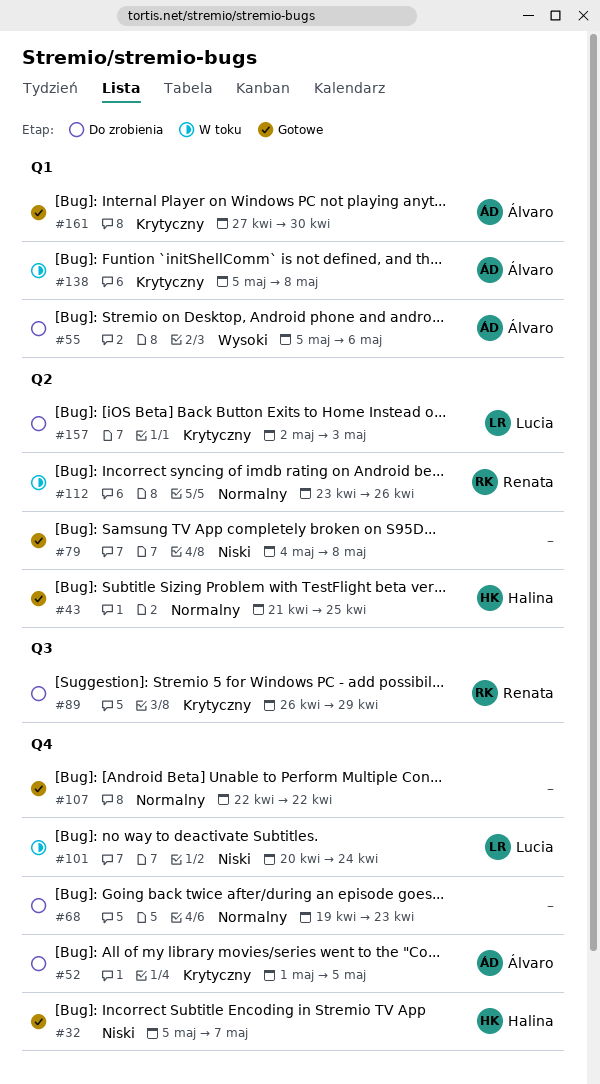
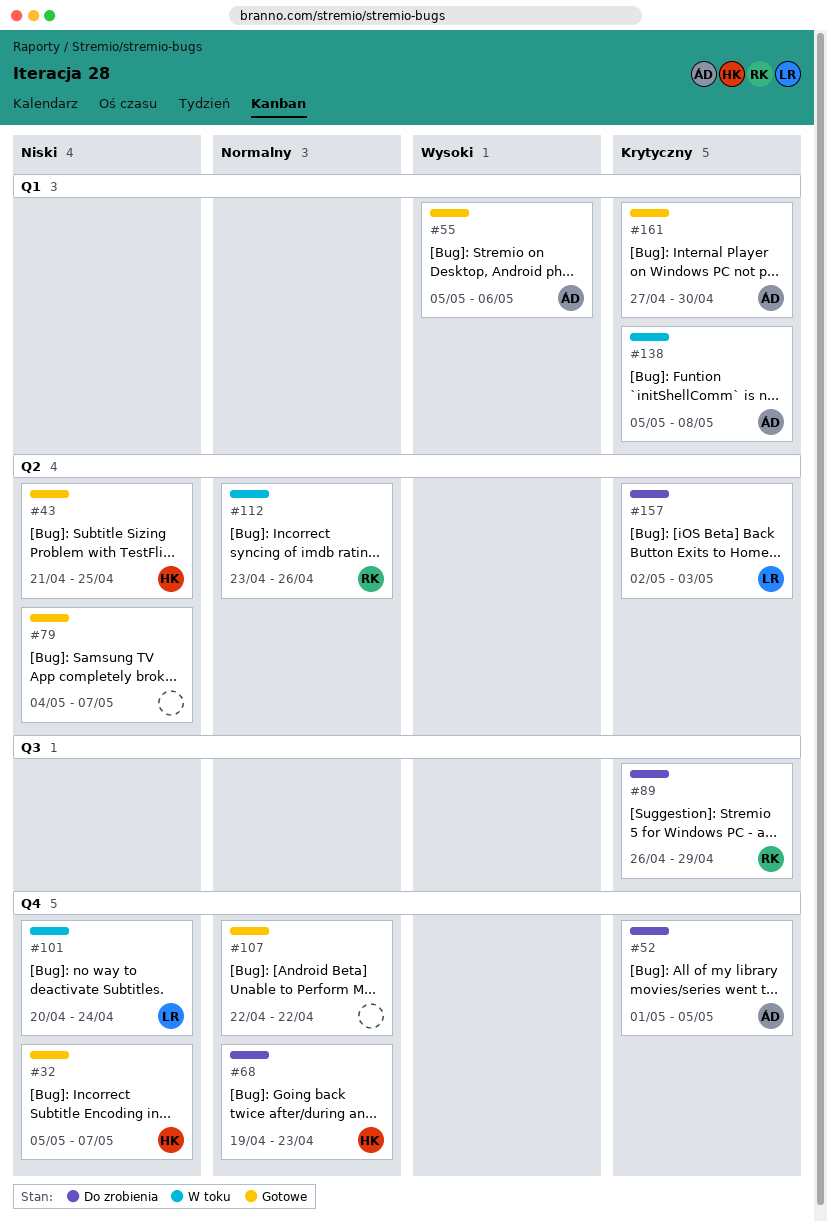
#43, priority: Normalny -> Niski
#55, status: Do zrobienia -> Gotowe
#68, owner: none -> Halina
#79, due: May 8 -> May 7

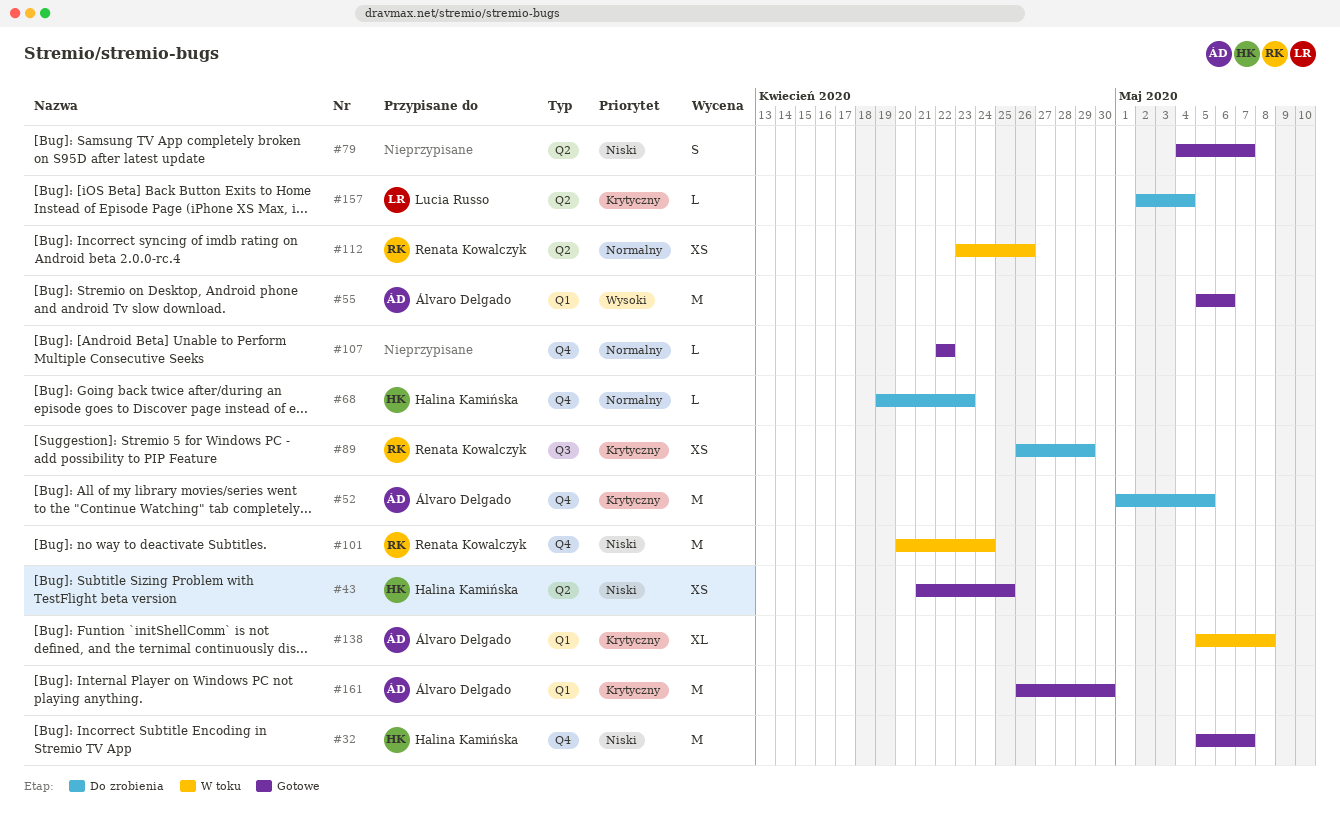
#101, owner: Lucia Russo -> Renata Kowalczyk
#157, due: May 3 -> May 4
#161, start: Apr 27 -> Apr 26

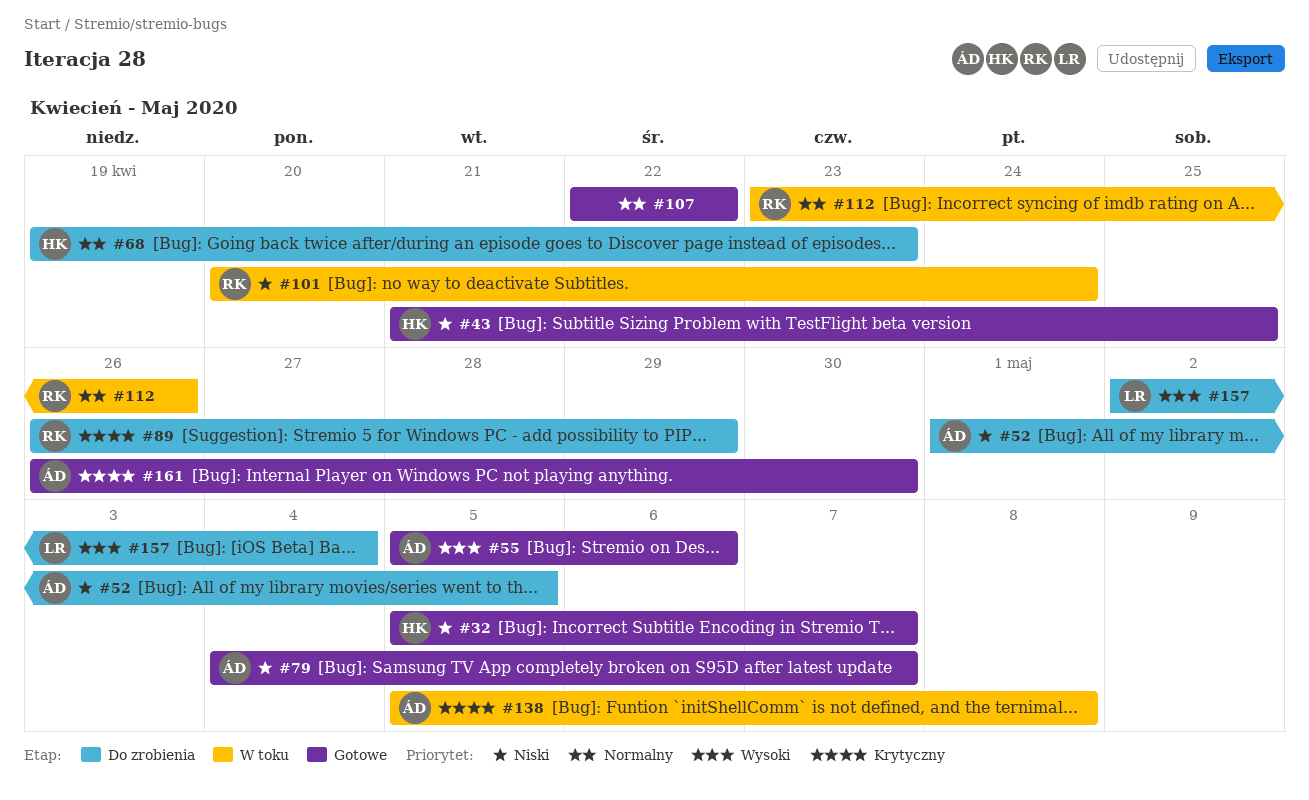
#52, priority: Krytyczny -> Niski
#79, owner: none -> Álvaro Delgado
#157, priority: Krytyczny -> Wysoki

